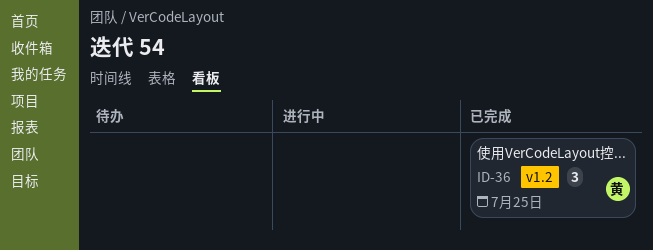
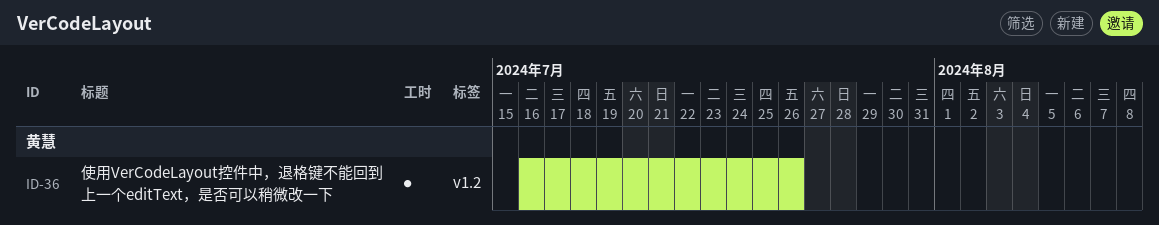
ID-36, estimate: 3 -> 1
ID-36, due: Jul 25 -> Jul 26

